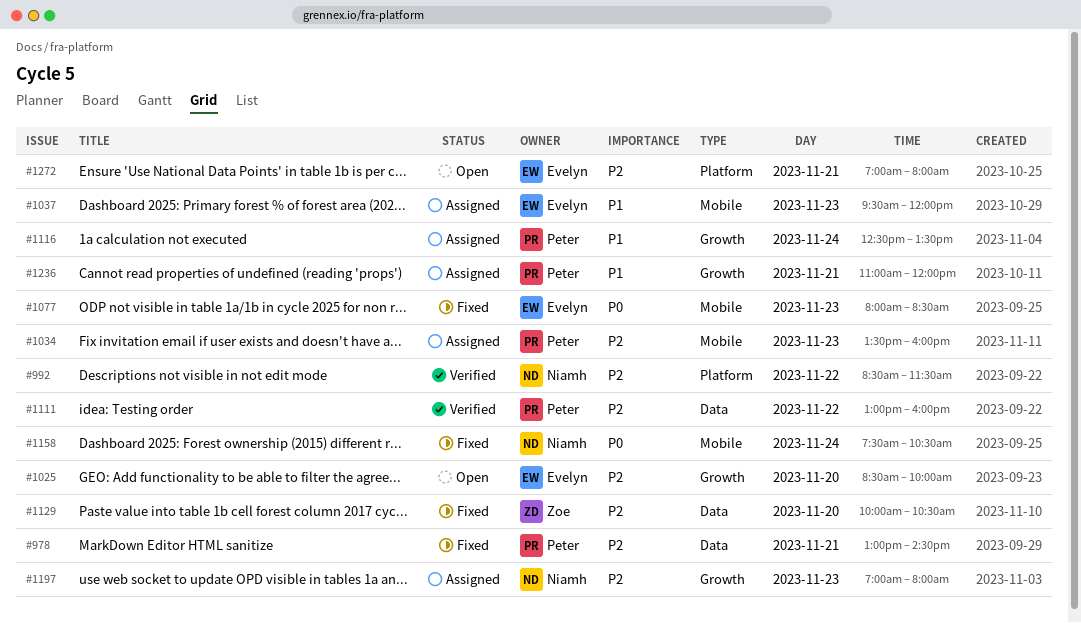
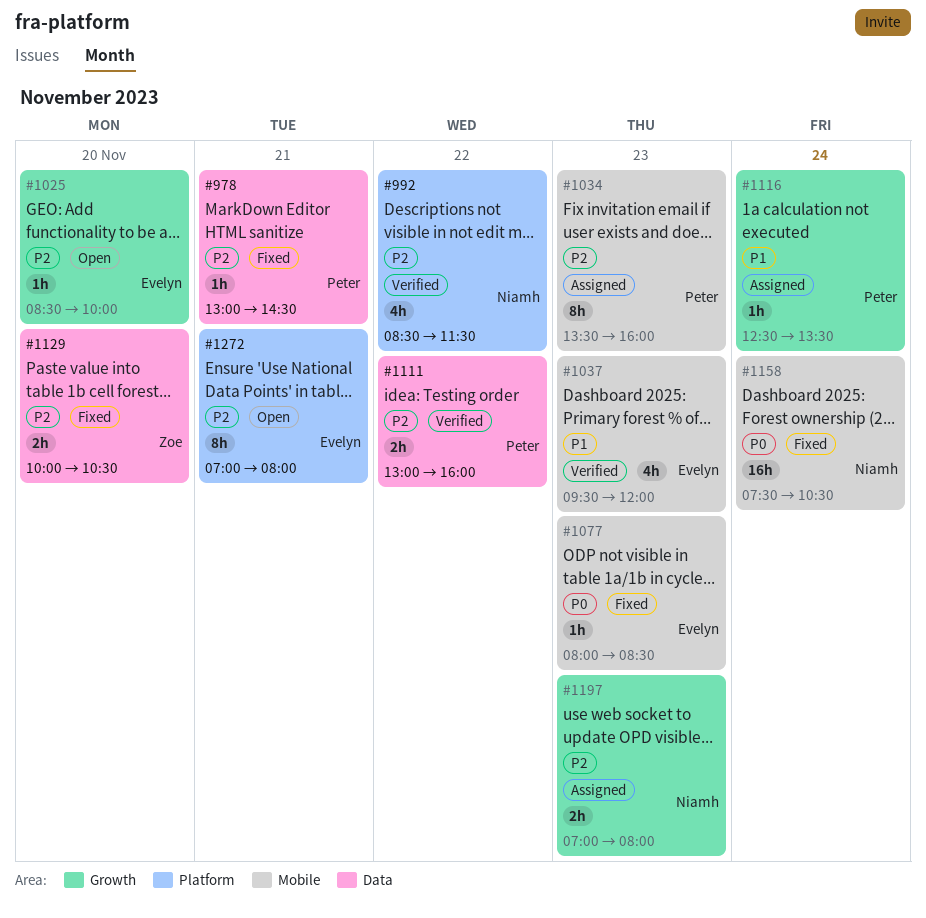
#1037, status: Assigned -> Verified
#1236: present -> none

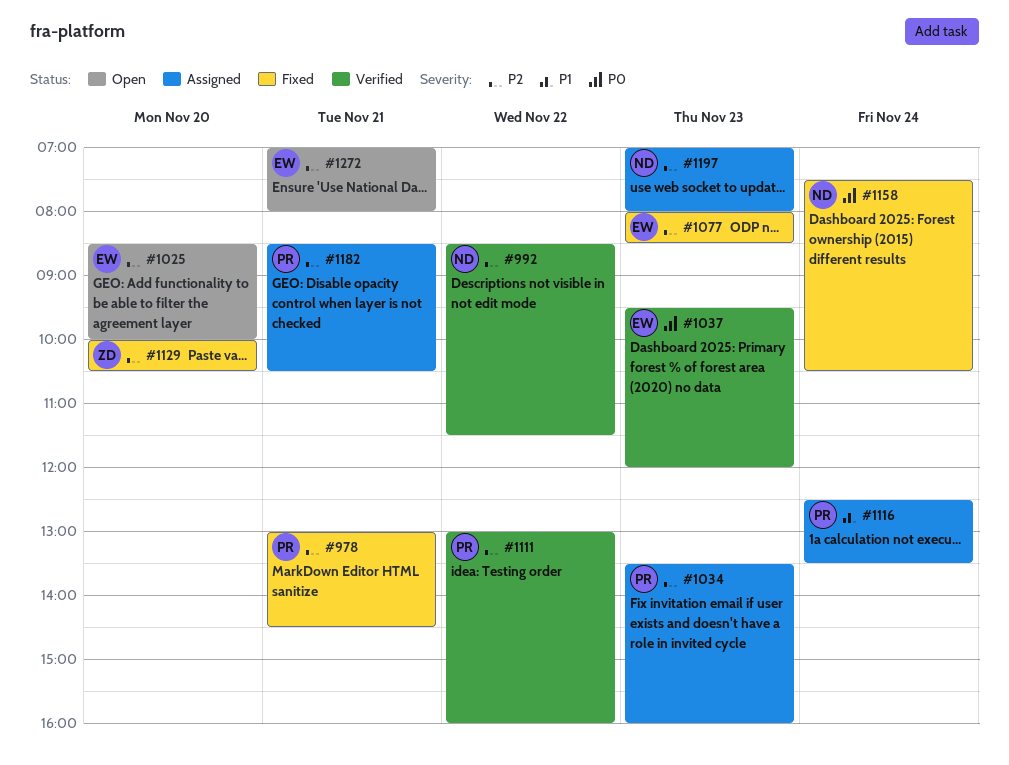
#1037, priority: P1 -> P0
#1077, priority: P0 -> P2
#1182: none -> present

